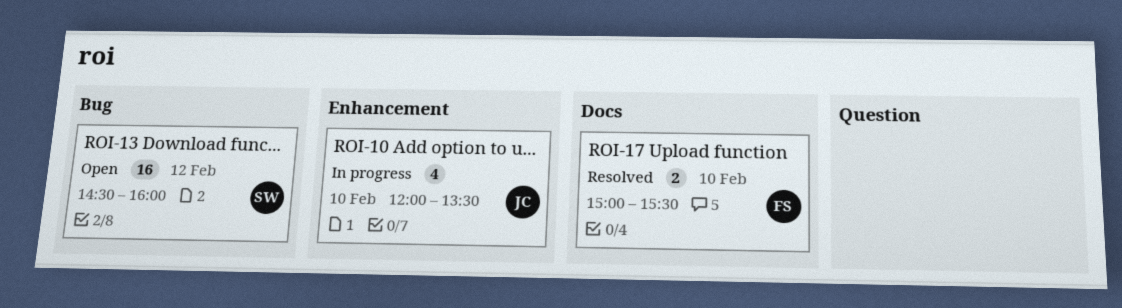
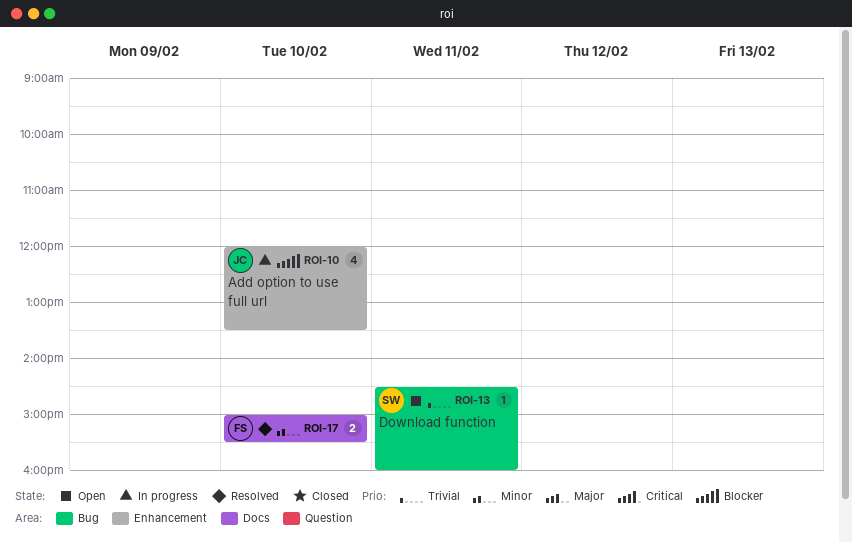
ROI-13, estimate: 16 -> 1
ROI-13, day: Feb 12 -> Feb 11

